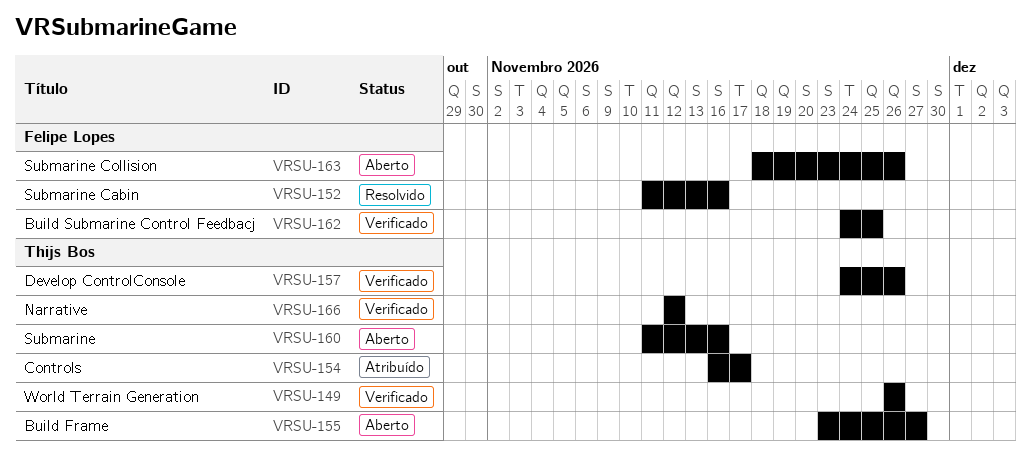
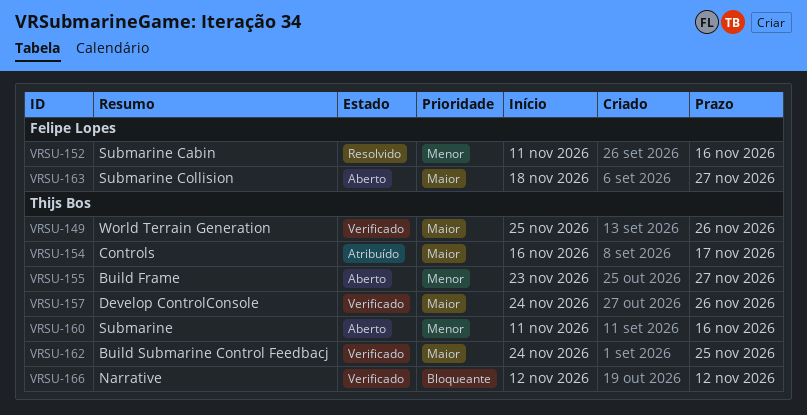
VRSU-149, start: Nov 26 -> Nov 25
VRSU-162, owner: Felipe Lopes -> Thijs Bos
VRSU-163, due: Nov 26 -> Nov 27

